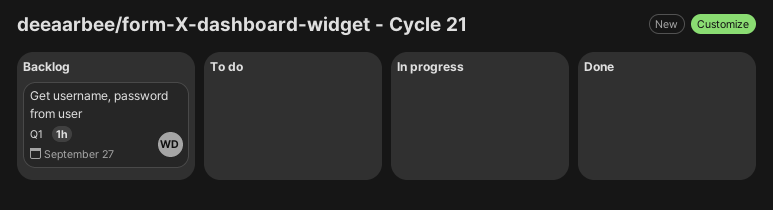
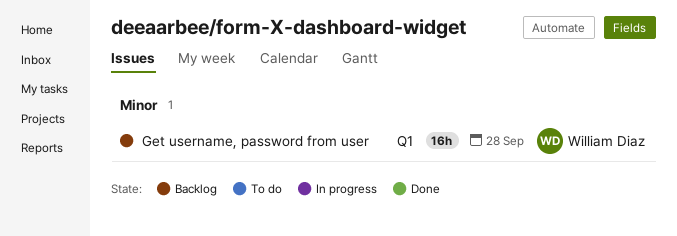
Get username, password from user, estimate: 1h -> 16h
Get username, password from user, due: Sep 27 -> Sep 28

